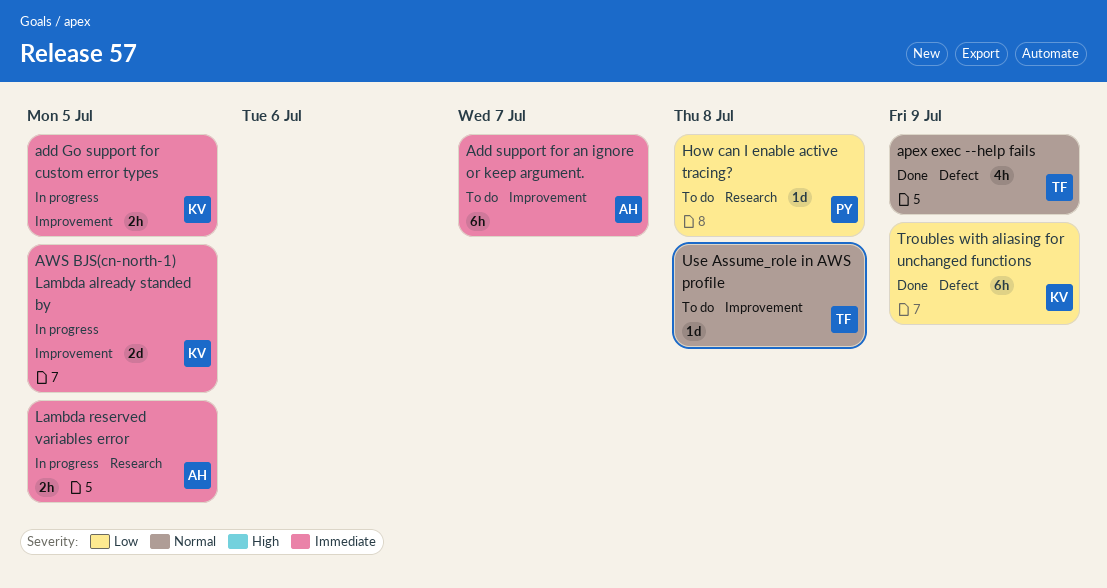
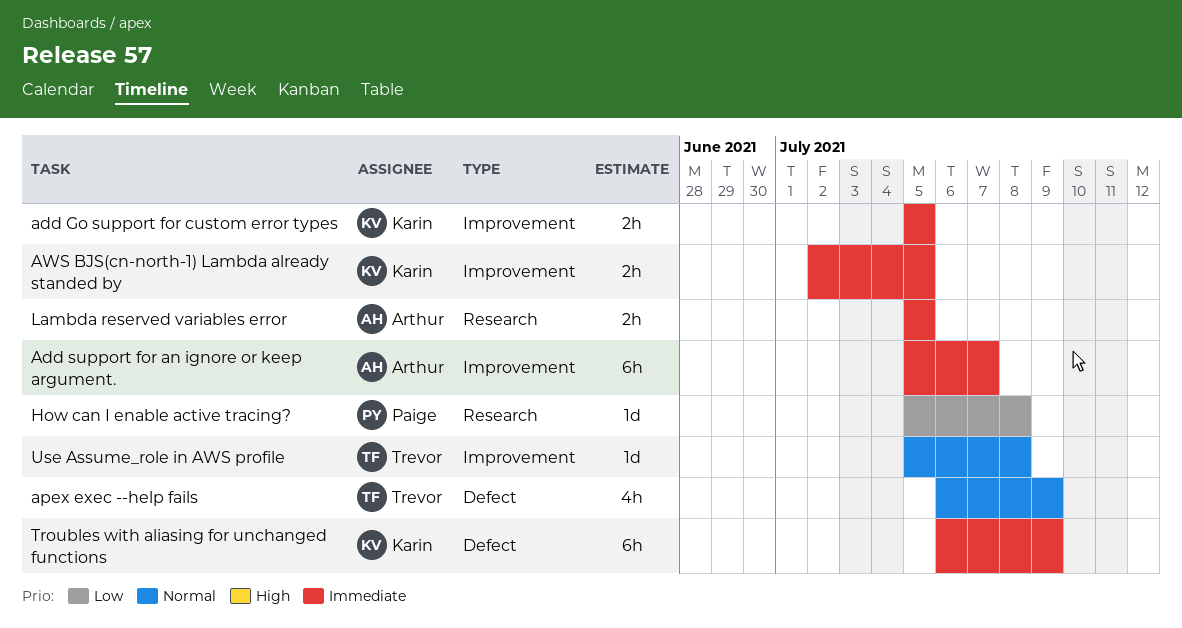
AWS BJS(cn-north-1) Lambda already standed by, estimate: 2d -> 2h
Troubles with aliasing for unchanged functions, priority: Low -> Immediate

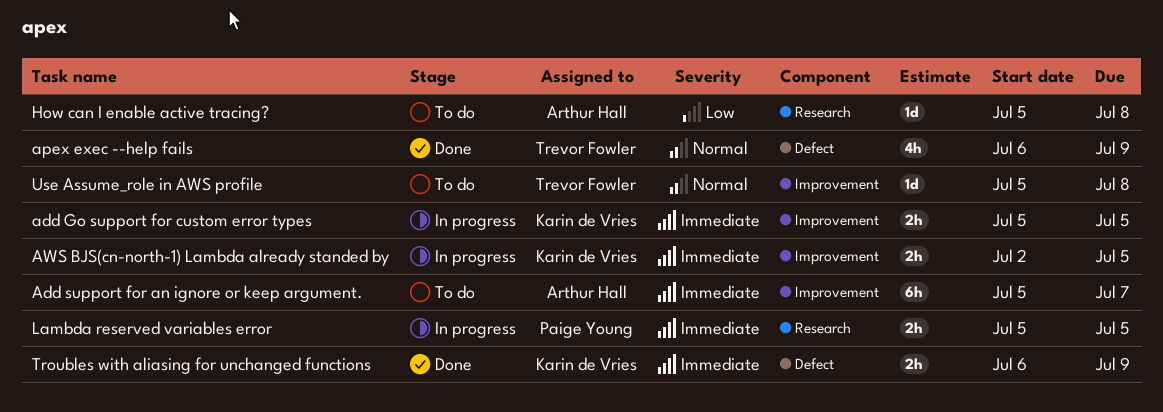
How can I enable active tracing?, owner: Paige Young -> Arthur Hall
Lambda reserved variables error, owner: Arthur Hall -> Paige Young
Troubles with aliasing for unchanged functions, estimate: 6h -> 2h

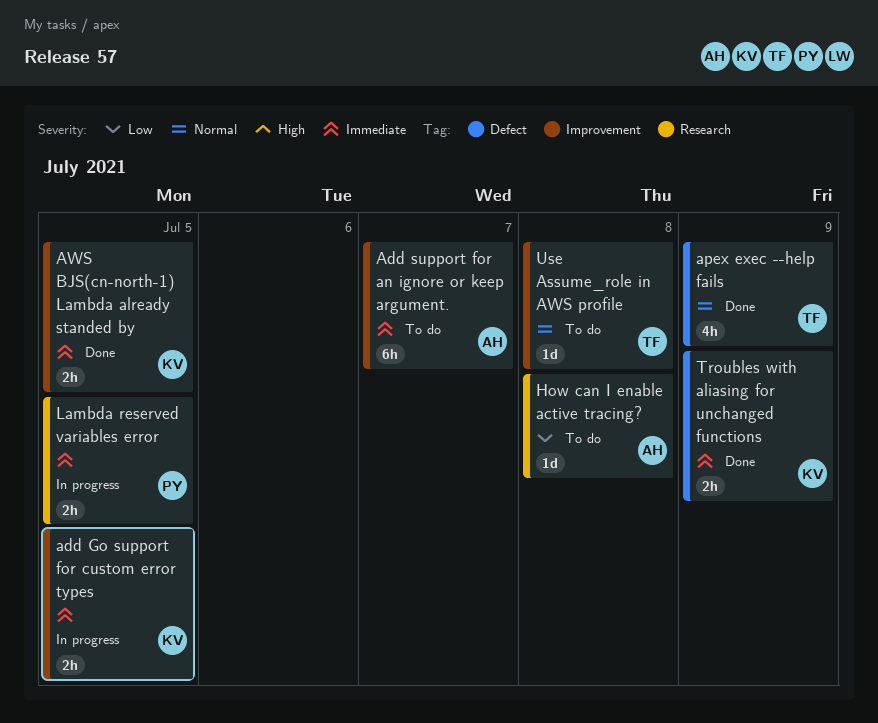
AWS BJS(cn-north-1) Lambda already standed by, status: In progress -> Done

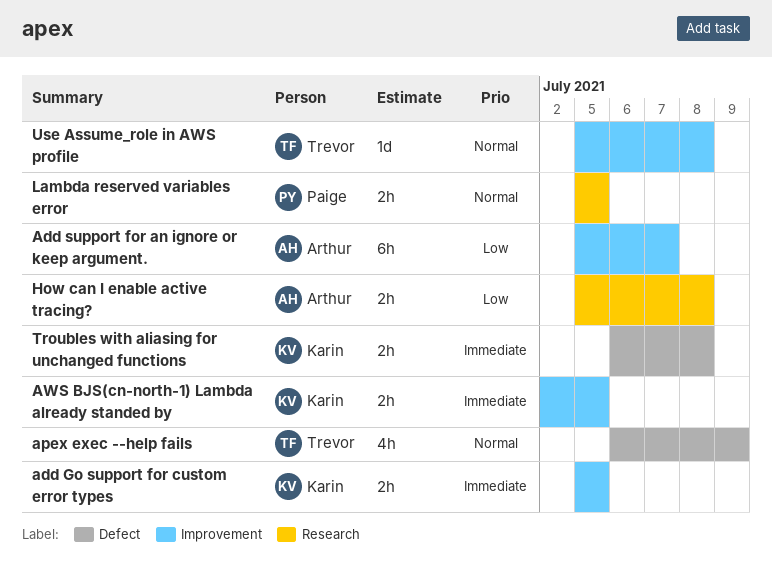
Add support for an ignore or keep argument., priority: Immediate -> Low
How can I enable active tracing?, estimate: 1d -> 2h
Lambda reserved variables error, priority: Immediate -> Normal
Troubles with aliasing for unchanged functions, due: Jul 9 -> Jul 8

